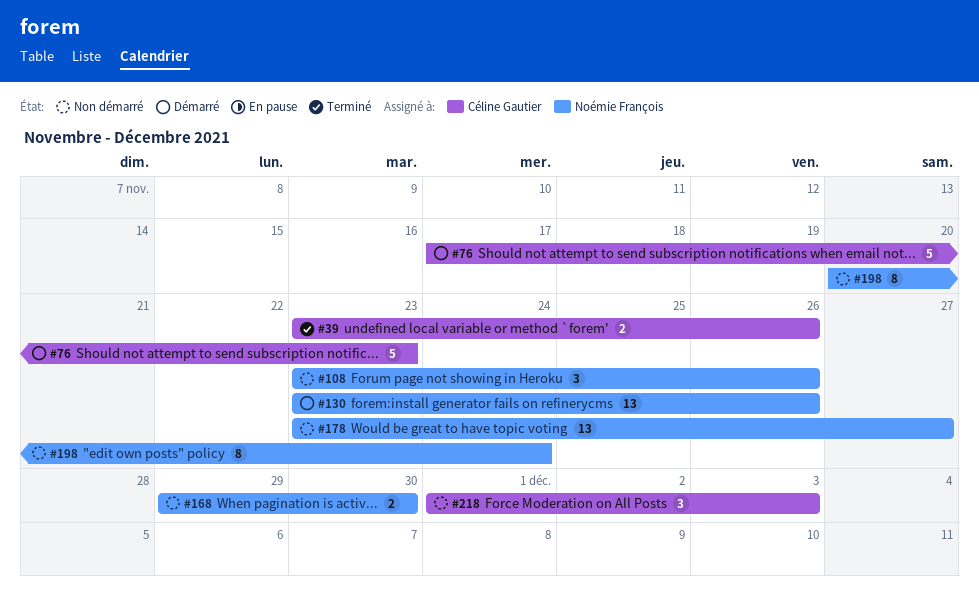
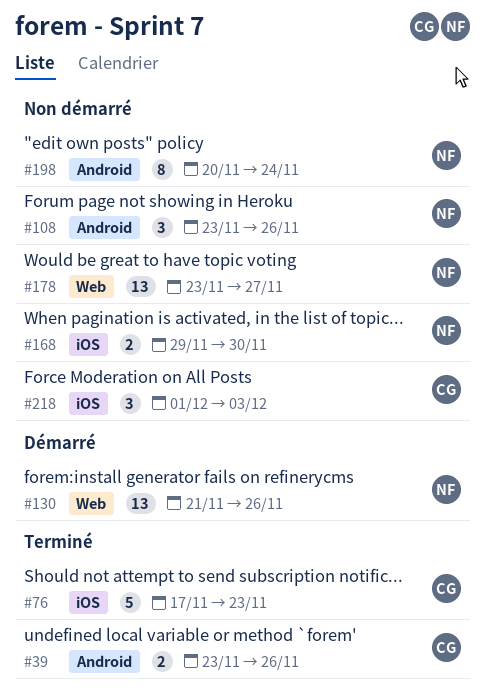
#76, status: Démarré -> Terminé
#130, start: Nov 23 -> Nov 21

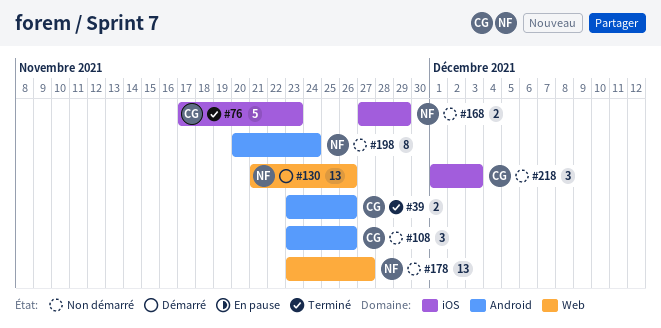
#108, owner: NF -> CG
#168, start: Nov 29 -> Nov 27
#168, due: Nov 30 -> Nov 29

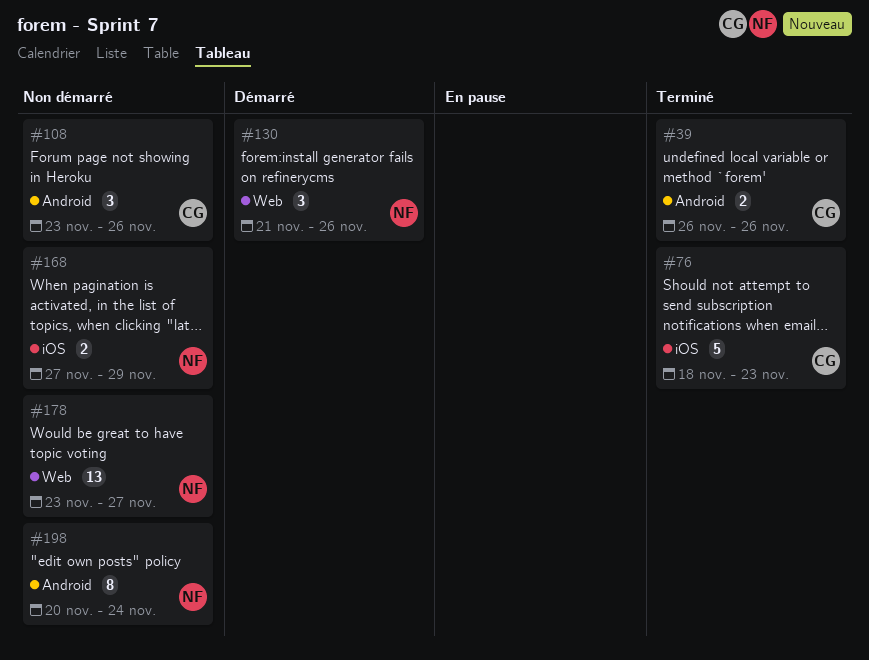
#39, start: Nov 23 -> Nov 26
#76, start: Nov 17 -> Nov 18
#130, estimate: 13 -> 3
#218: present -> none

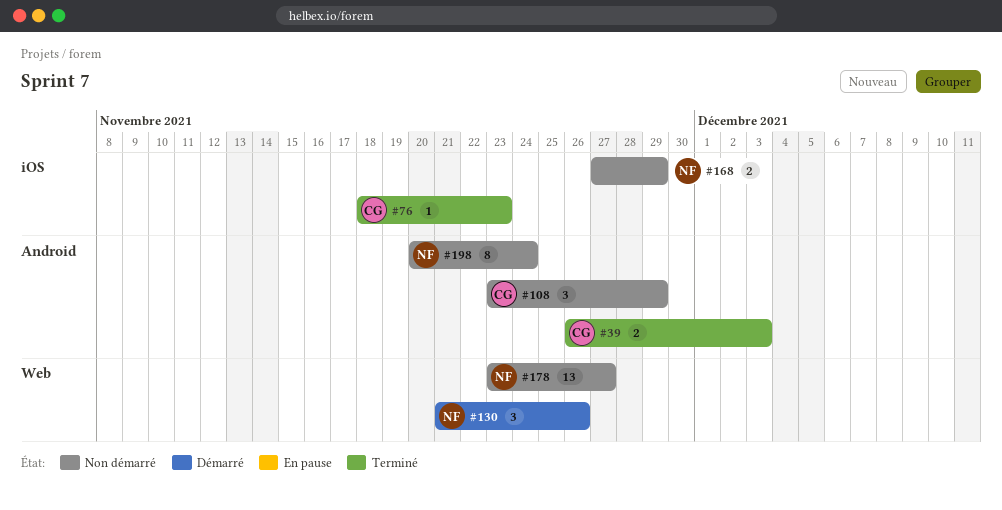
#39, due: Nov 26 -> Dec 3
#76, estimate: 5 -> 1
#108, due: Nov 26 -> Nov 29

